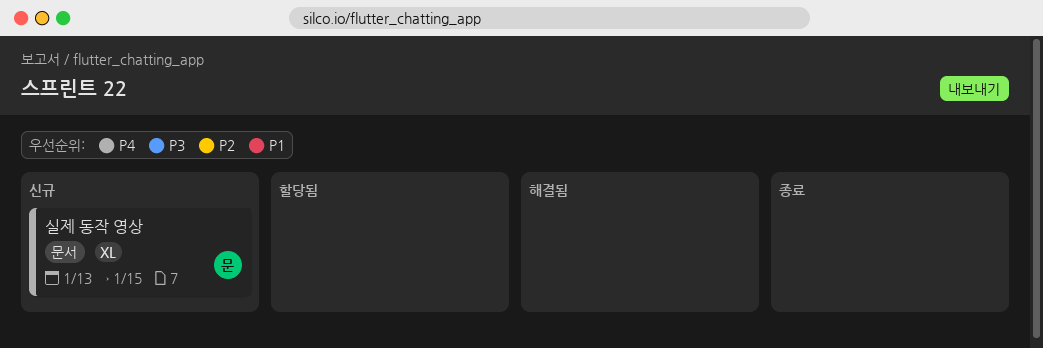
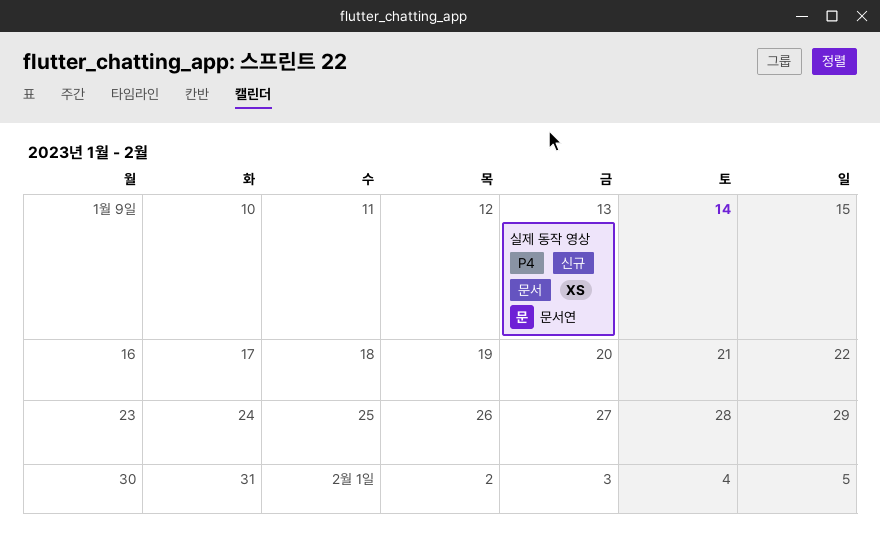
실제 동작 영상, estimate: XL -> XS
실제 동작 영상, due: Jan 15 -> Jan 13

